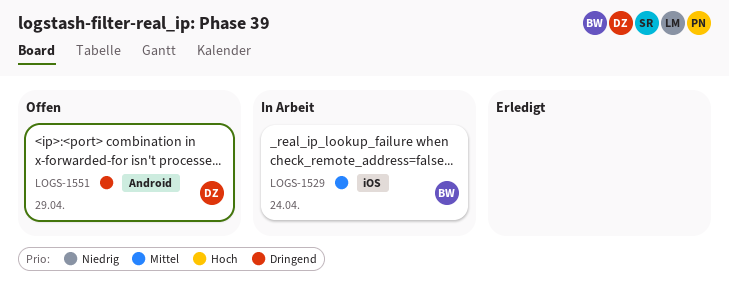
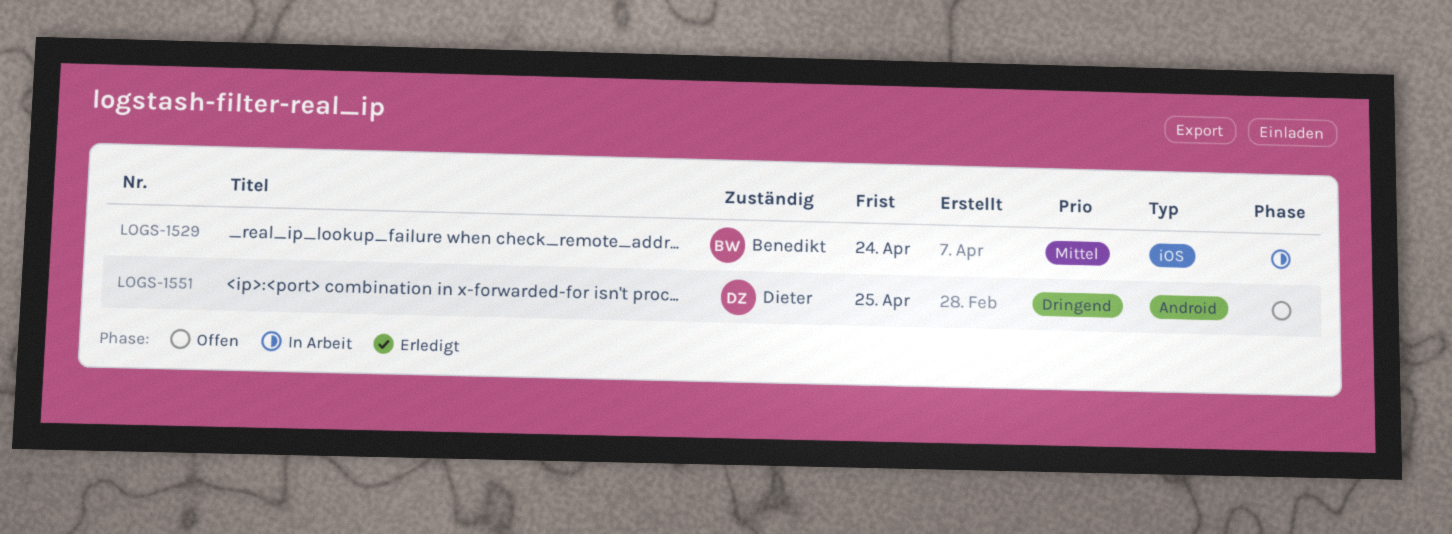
LOGS-1551, due: Apr 29 -> Apr 25

